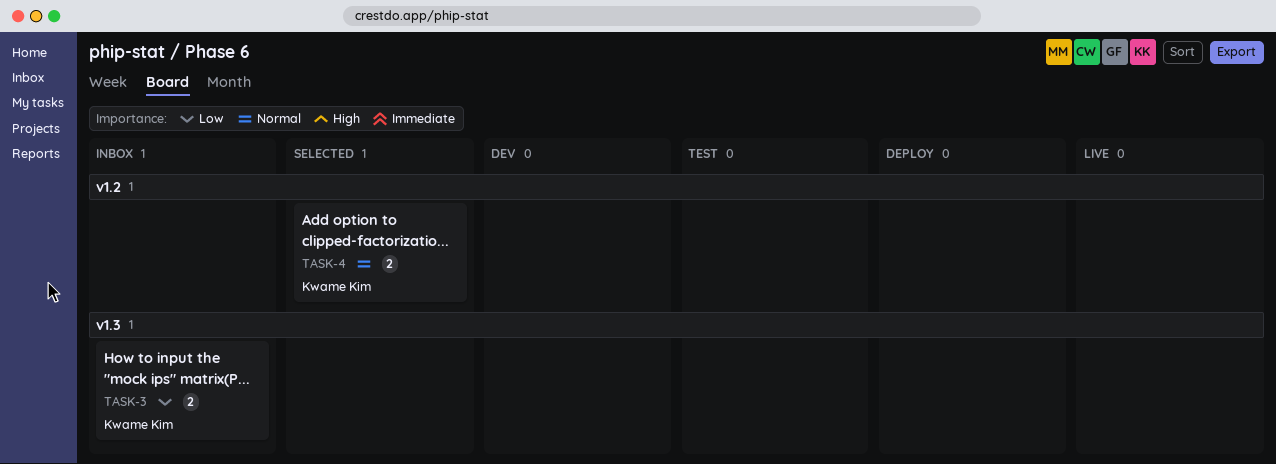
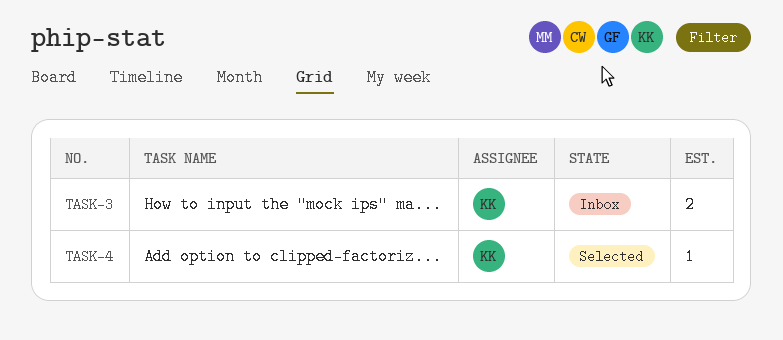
TASK-4, estimate: 2 -> 1

